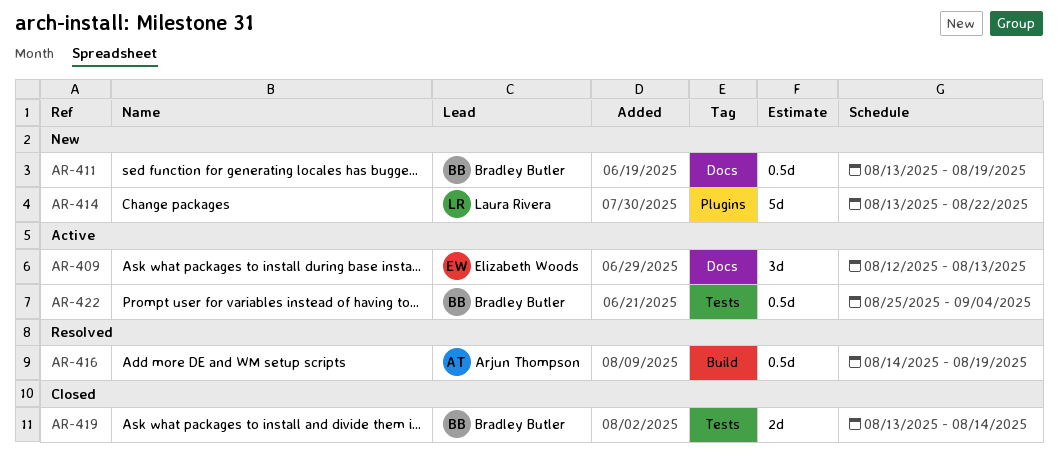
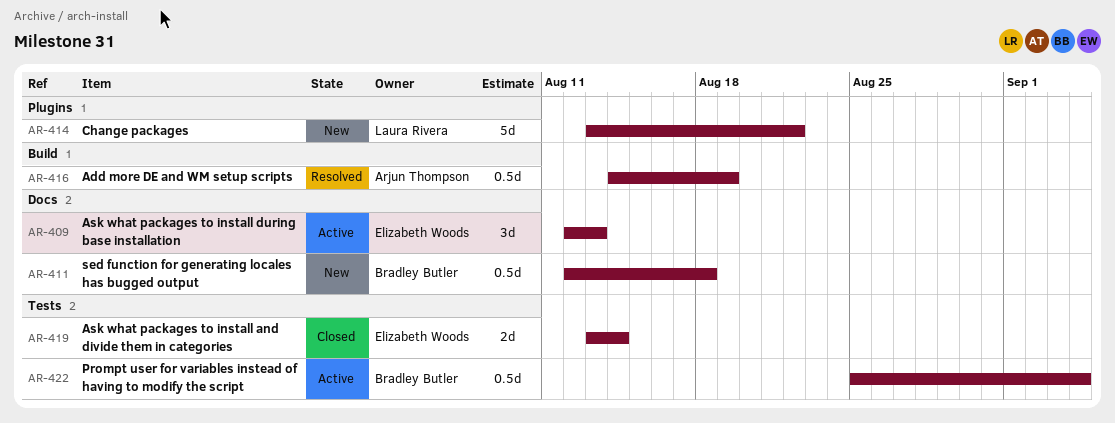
AR-411, start: Aug 13 -> Aug 12
AR-411, due: Aug 19 -> Aug 18
AR-419, owner: Bradley Butler -> Elizabeth Woods

